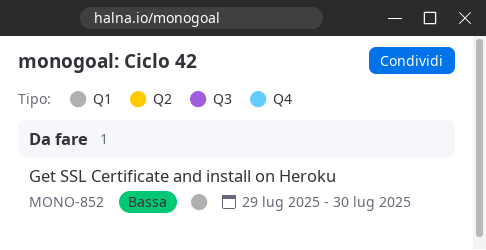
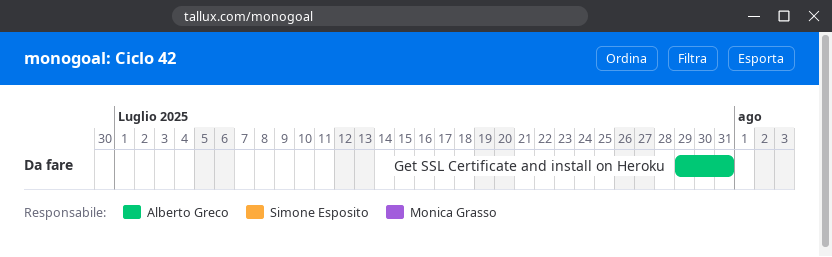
Get SSL Certificate and install on Heroku, due: Jul 30 -> Jul 31

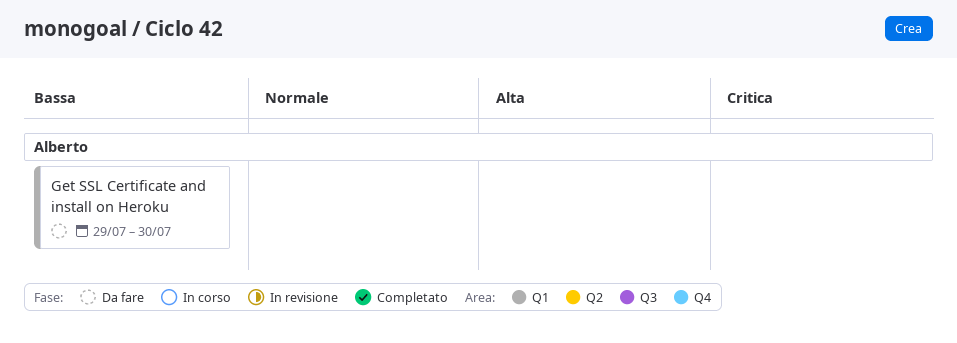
Get SSL Certificate and install on Heroku, due: Jul 31 -> Jul 30

